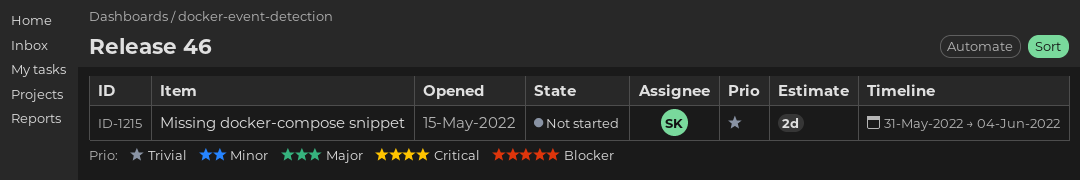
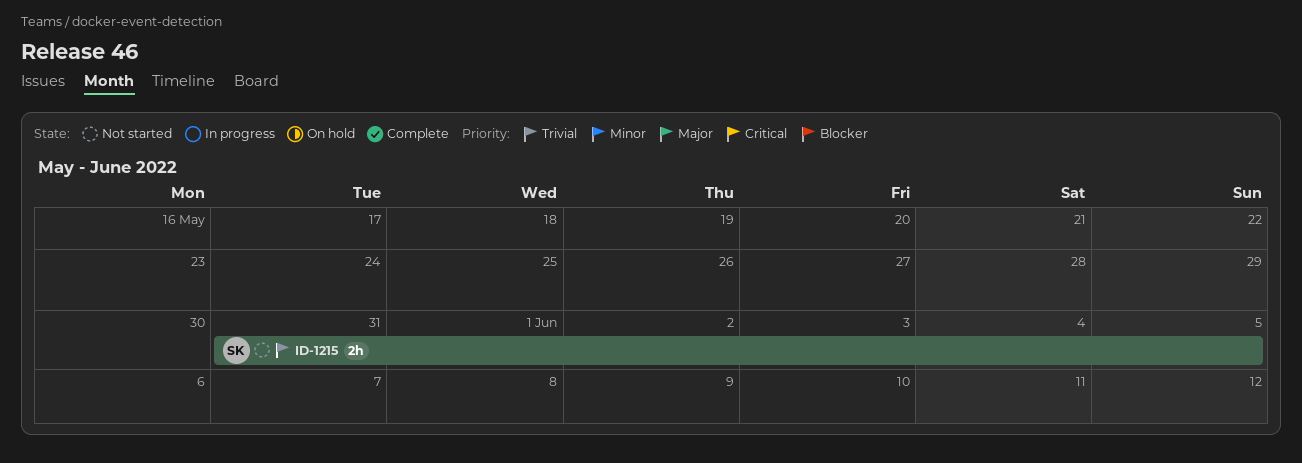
ID-1215, estimate: 2d -> 2h
ID-1215, due: Jun 4 -> Jun 5

